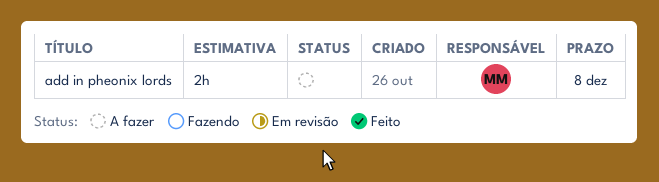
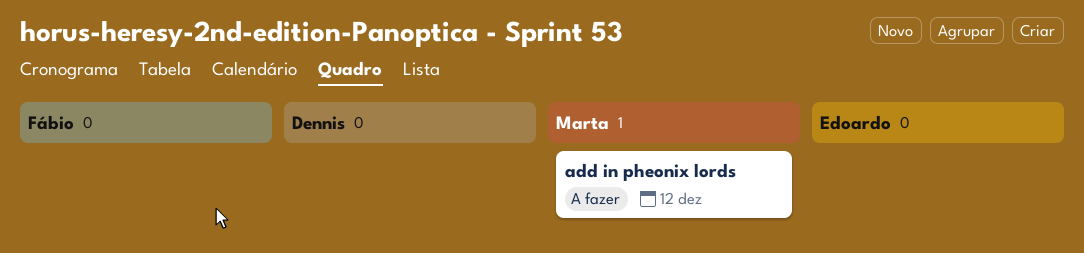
add in pheonix lords, due: Dec 8 -> Dec 12

